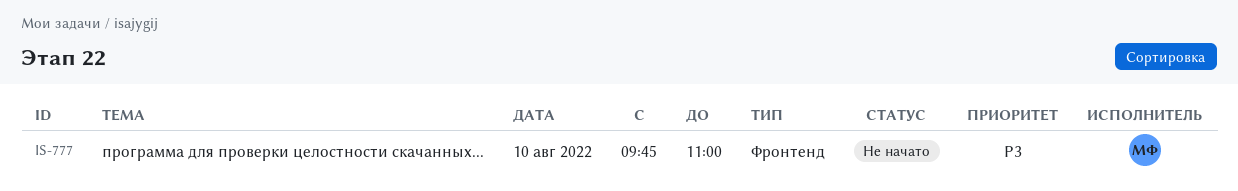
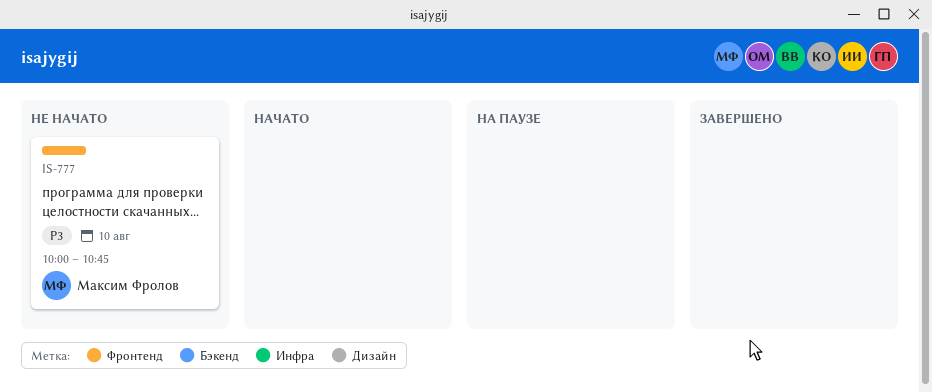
IS-777, begins: 09:45 -> 10:00
IS-777, ends: 11:00 -> 10:45

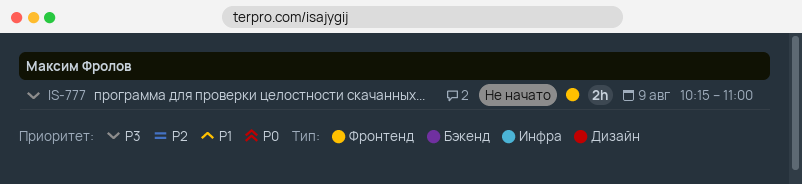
IS-777, day: Aug 10 -> Aug 9
IS-777, begins: 10:00 -> 10:15
IS-777, ends: 10:45 -> 11:00

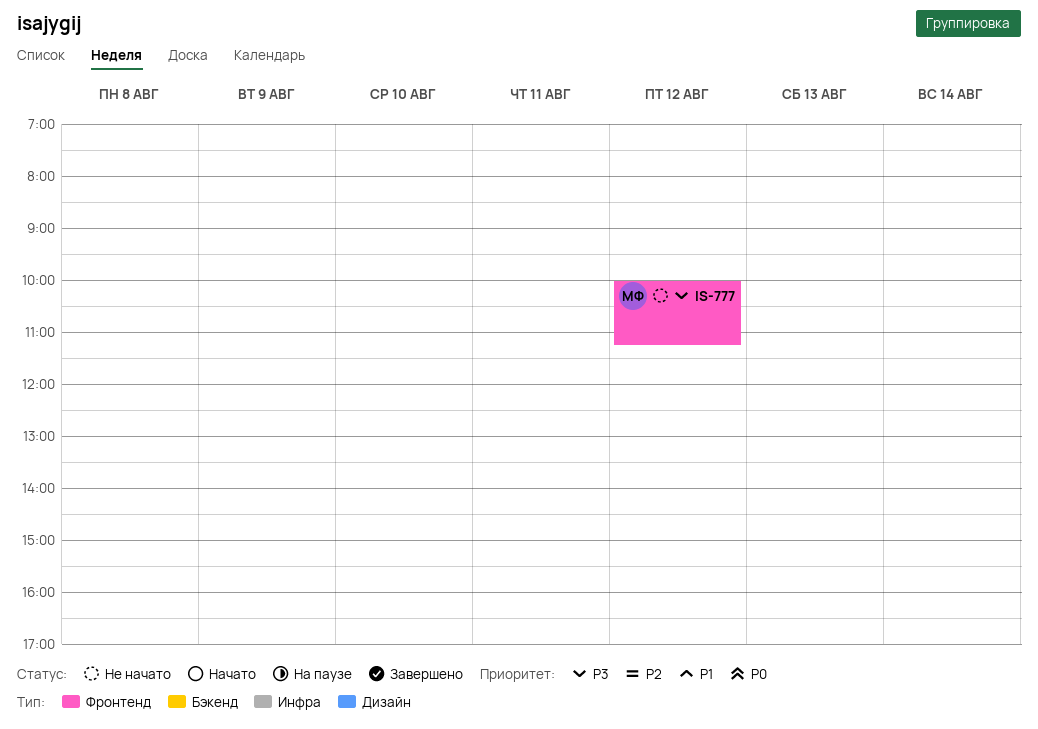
IS-777, day: Aug 9 -> Aug 12
IS-777, begins: 10:15 -> 10:00
IS-777, ends: 11:00 -> 11:15

